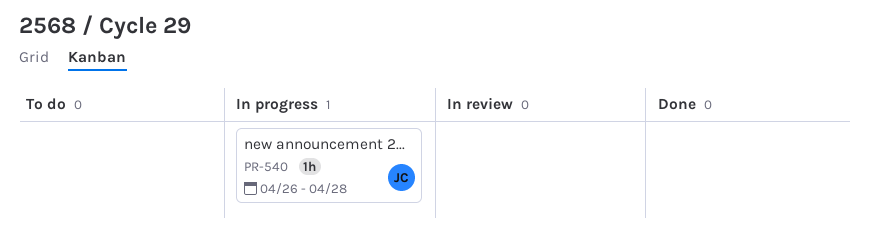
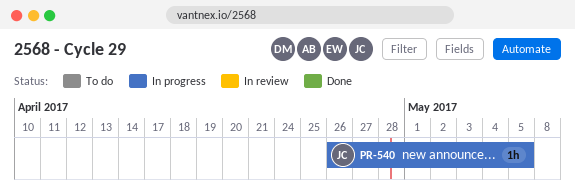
PR-540, due: Apr 28 -> May 5

